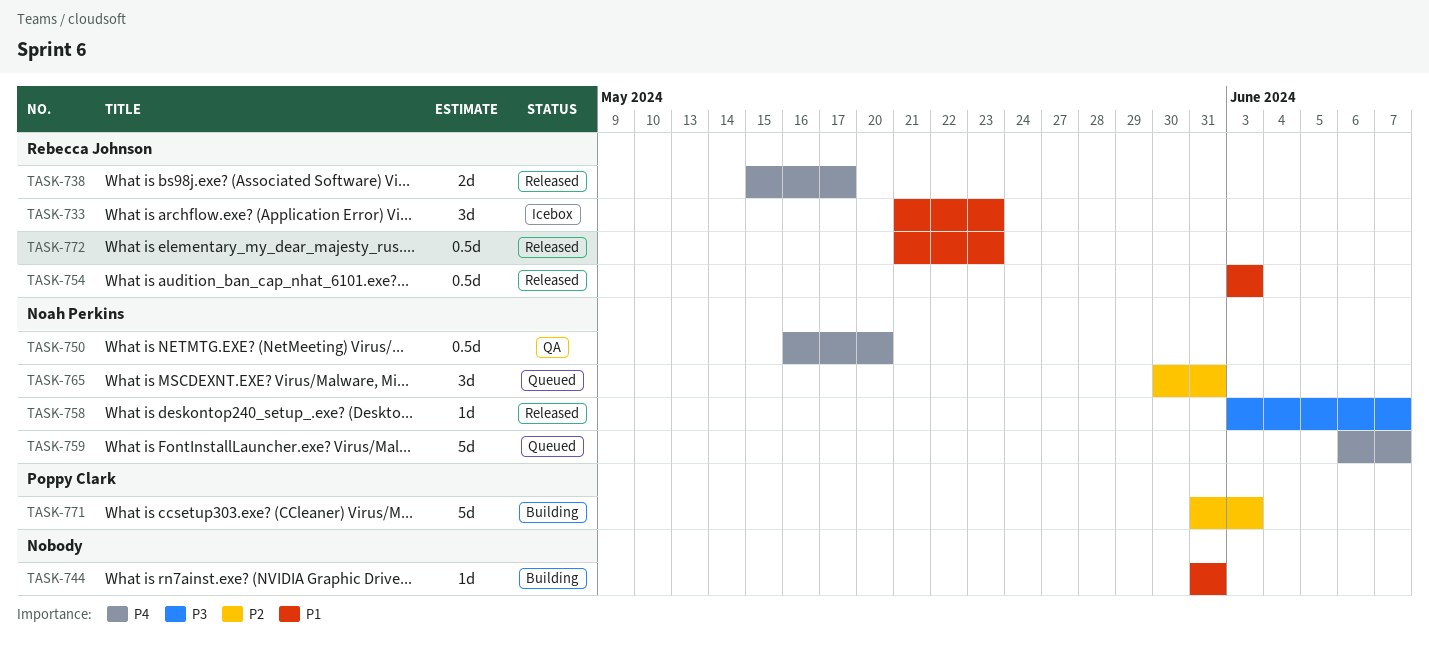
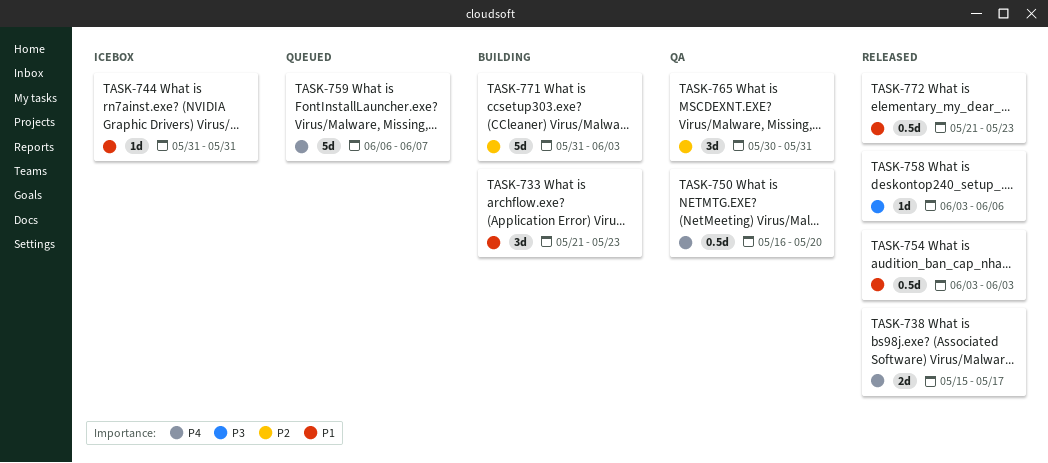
TASK-733, status: Icebox -> Building
TASK-744, status: Building -> Icebox
TASK-758, due: Jun 7 -> Jun 6
TASK-765, status: Queued -> QA

